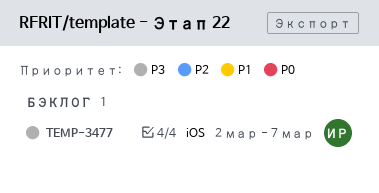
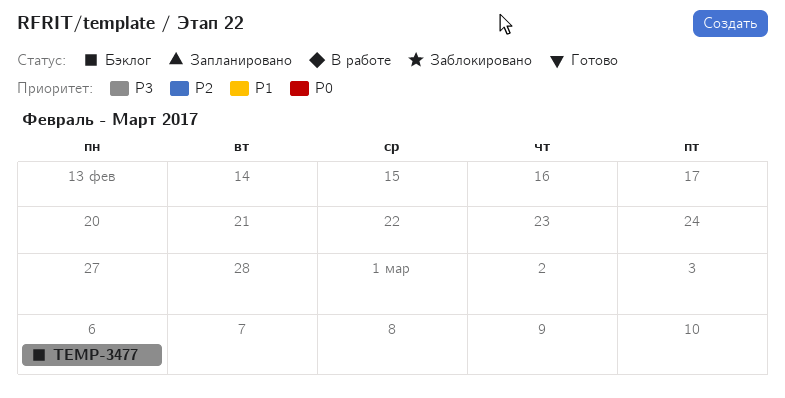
TEMP-3477, start: Mar 2 -> Mar 6
TEMP-3477, due: Mar 7 -> Mar 6

